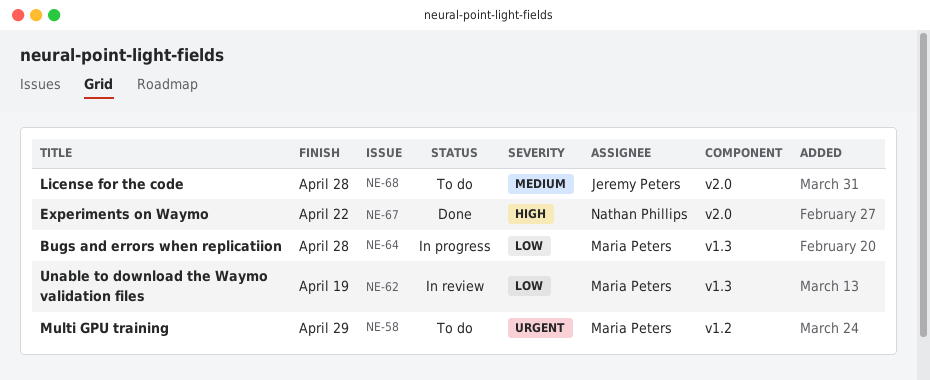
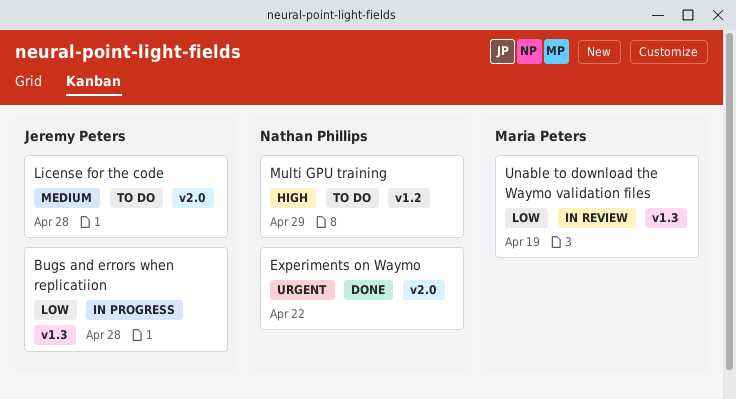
Bugs and errors when replicatiion, owner: Maria Peters -> Jeremy Peters
Experiments on Waymo, priority: High -> Urgent
Multi GPU training, owner: Maria Peters -> Nathan Phillips
Multi GPU training, priority: Urgent -> High

